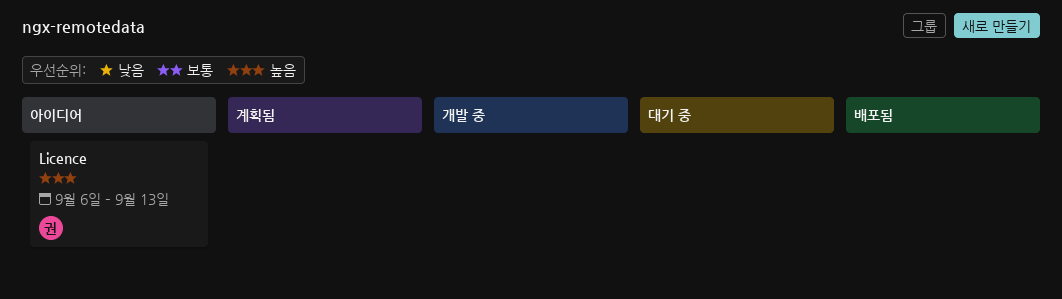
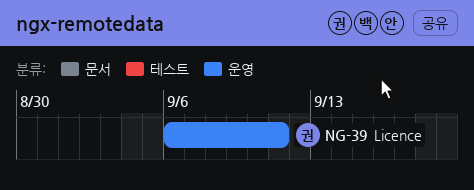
Licence, due: Sep 13 -> Sep 11

